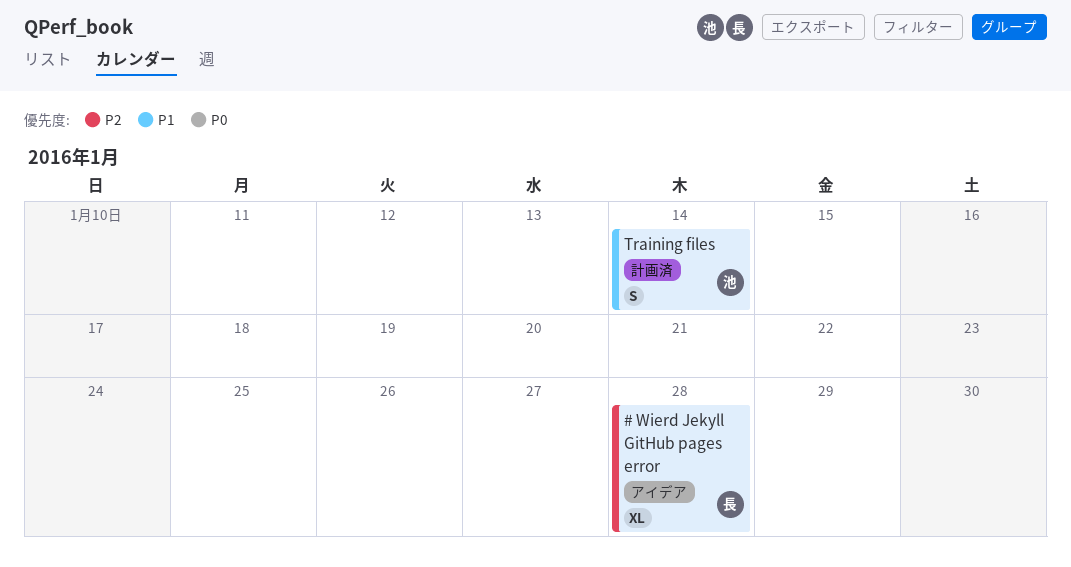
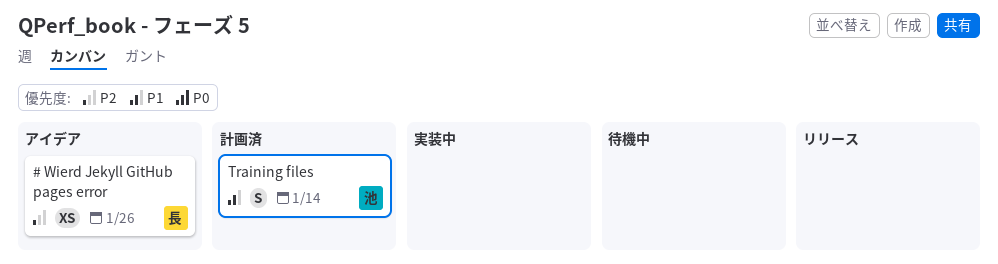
# Wierd Jekyll GitHub pages error, estimate: XL -> XS
# Wierd Jekyll GitHub pages error, due: Jan 28 -> Jan 26

